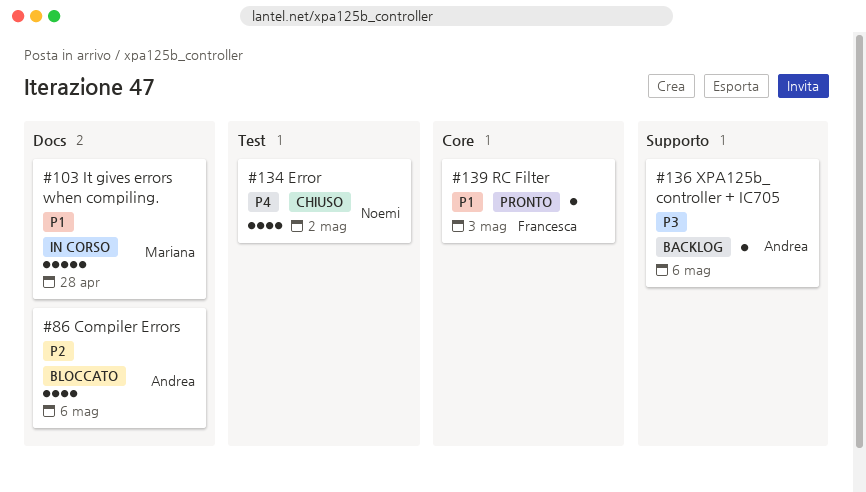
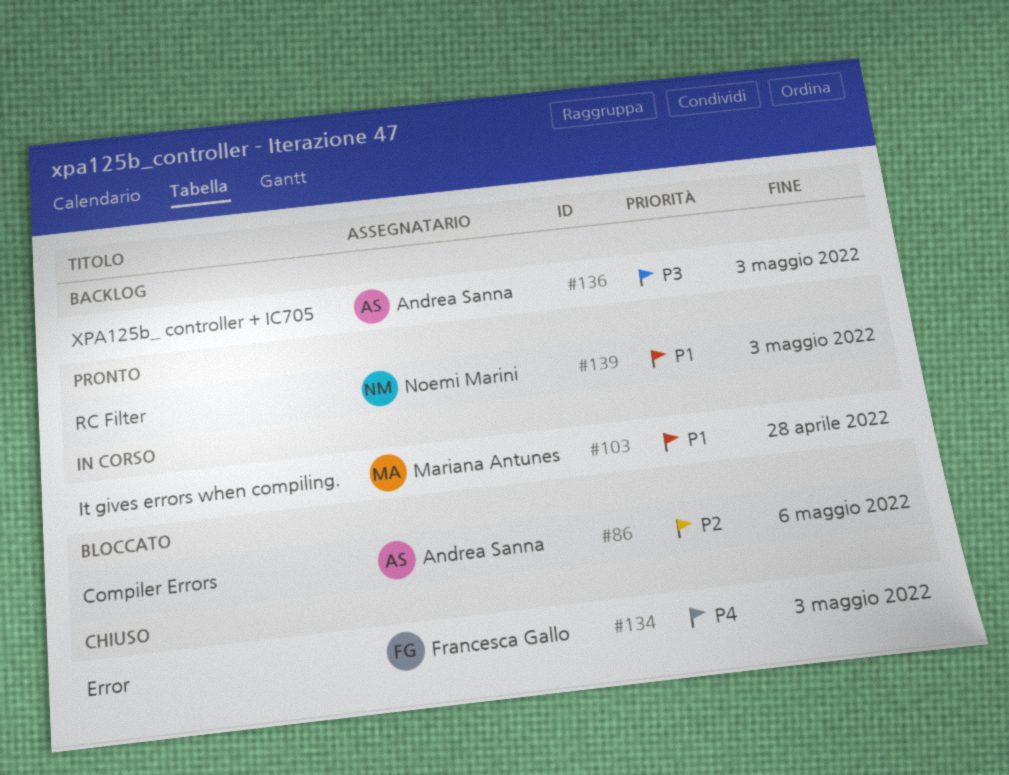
#134, owner: Noemi Marini -> Francesca Gallo
#134, due: May 2 -> May 3
#136, due: May 6 -> May 3
#139, owner: Francesca Gallo -> Noemi Marini

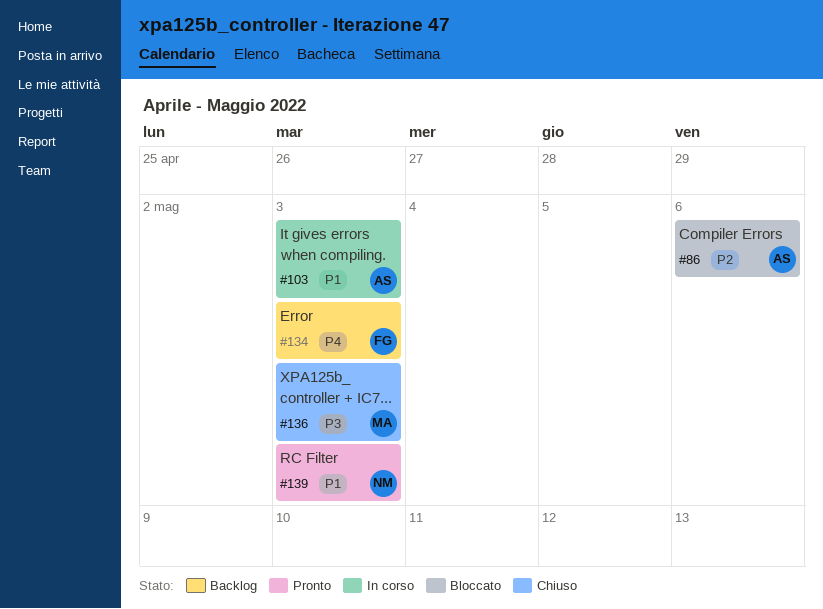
#103, owner: Mariana Antunes -> Andrea Sanna
#103, due: Apr 28 -> May 3
#134, status: Chiuso -> Backlog
#136, status: Backlog -> Chiuso
#136, owner: Andrea Sanna -> Mariana Antunes

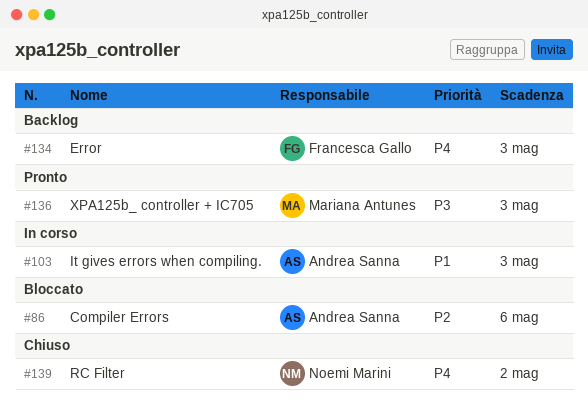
#136, status: Chiuso -> Pronto
#139, status: Pronto -> Chiuso
#139, priority: P1 -> P4
#139, due: May 3 -> May 2

